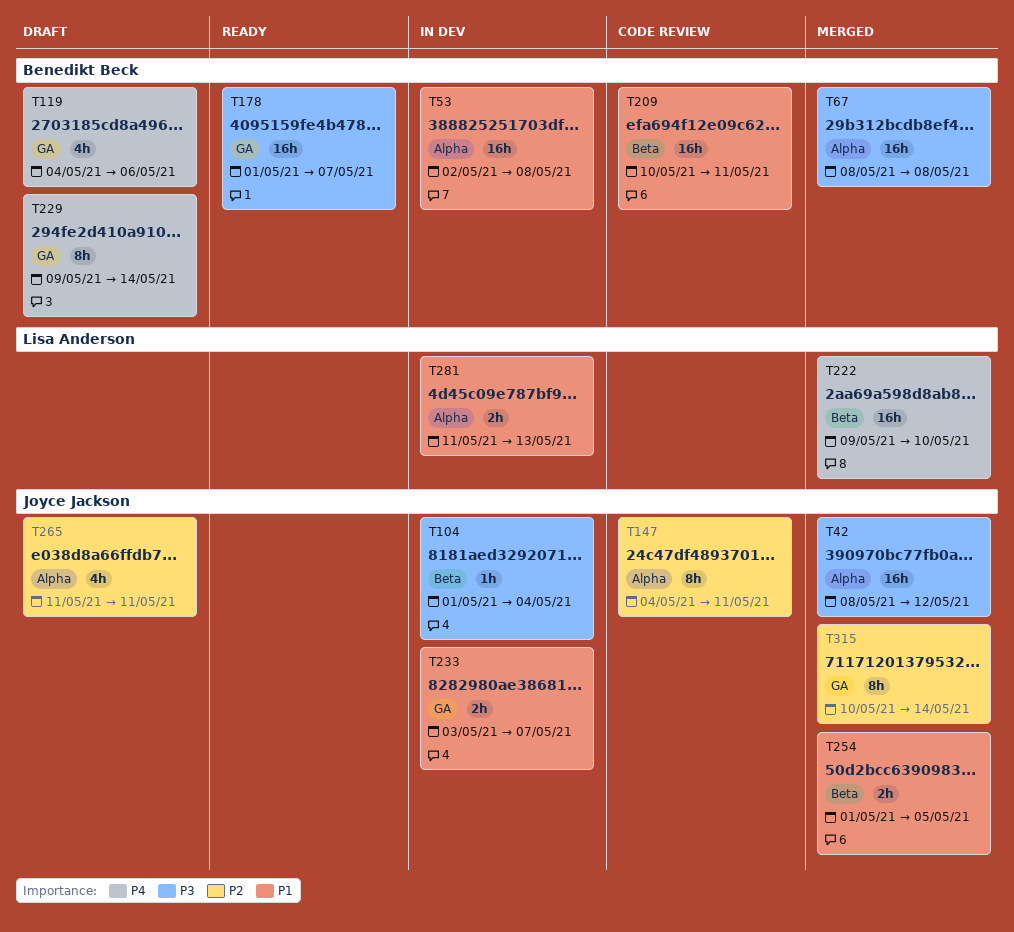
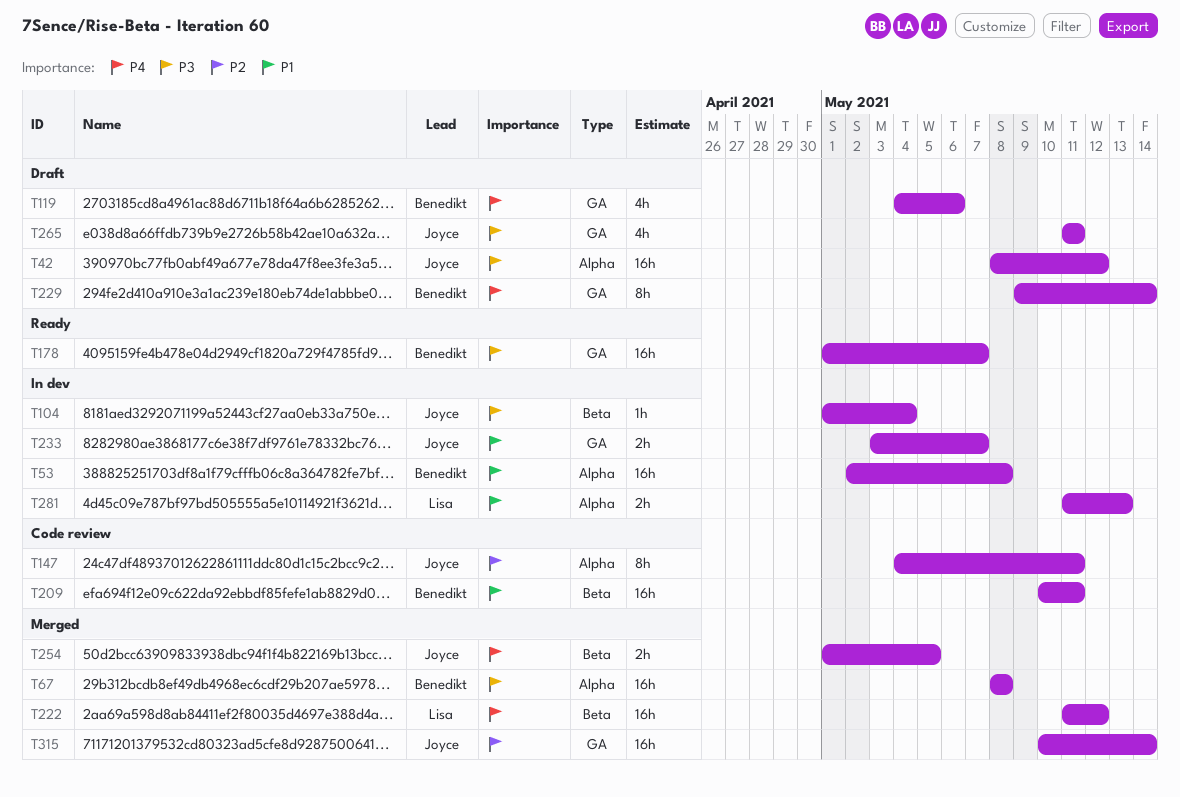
T42, status: Merged -> Draft
T222, start: May 9 -> May 11
T222, due: May 10 -> May 12
T254, priority: P1 -> P4
T265, priority: P2 -> P3
T265, label: Alpha -> GA
T315, estimate: 8h -> 16h

